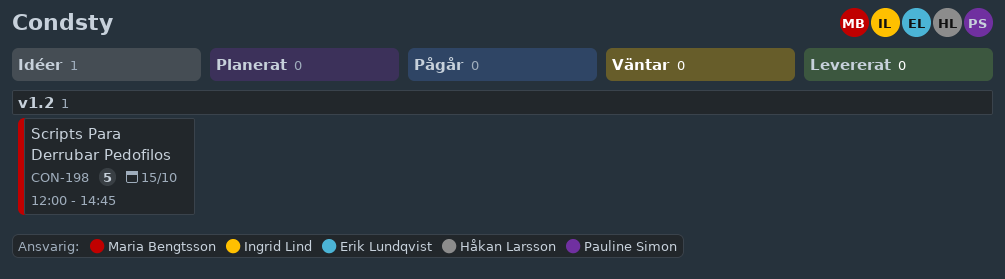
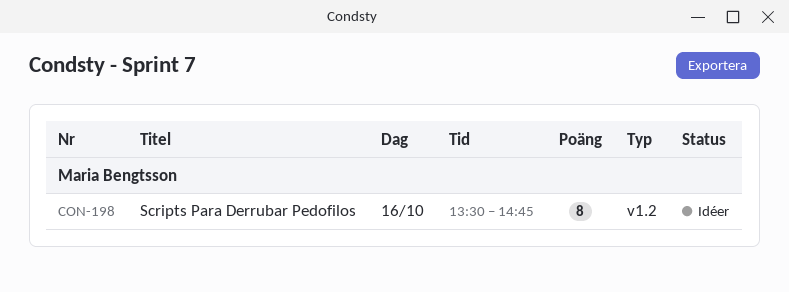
CON-198, estimate: 5 -> 8
CON-198, day: Oct 15 -> Oct 16
CON-198, begins: 12:00 -> 13:30

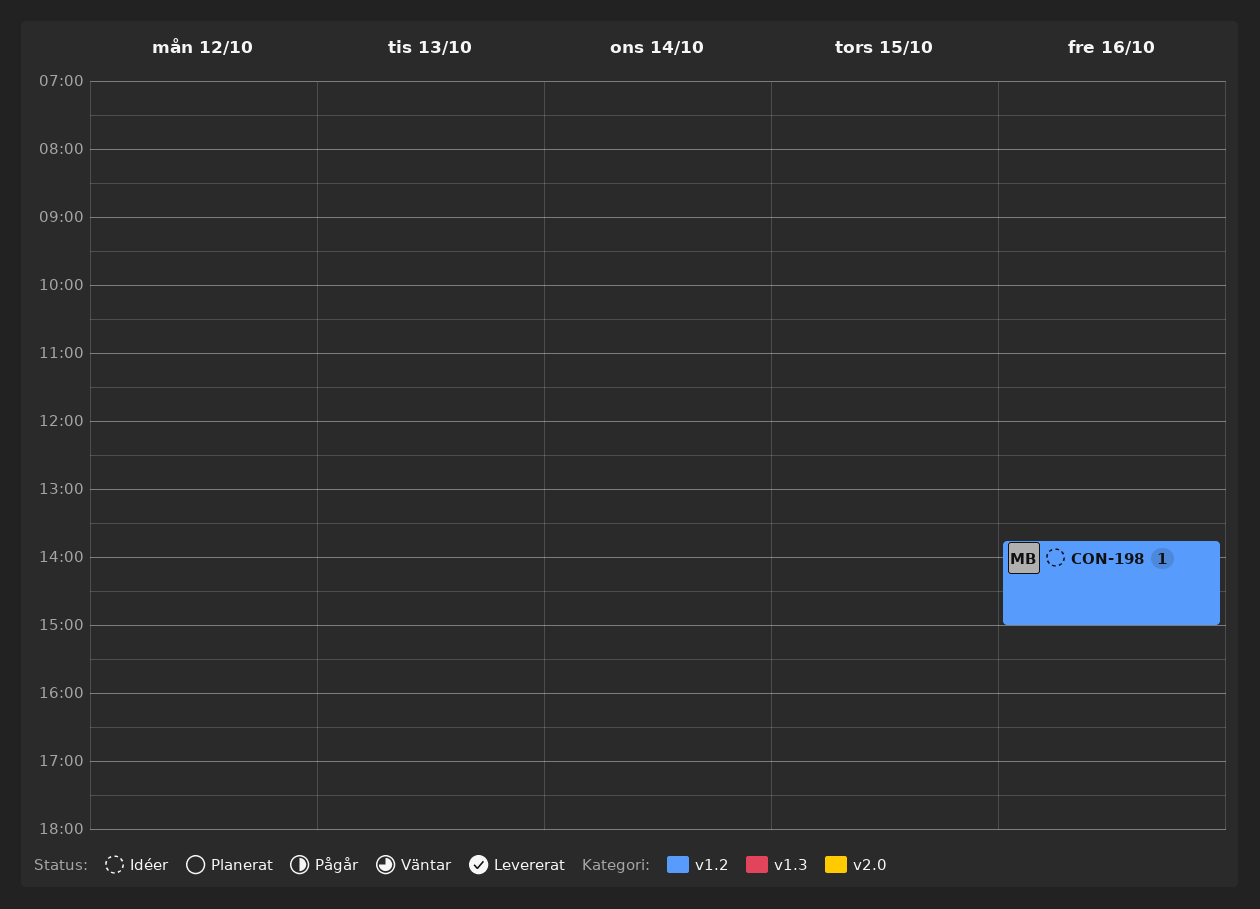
CON-198, estimate: 8 -> 1
CON-198, begins: 13:30 -> 13:45
CON-198, ends: 14:45 -> 15:00

